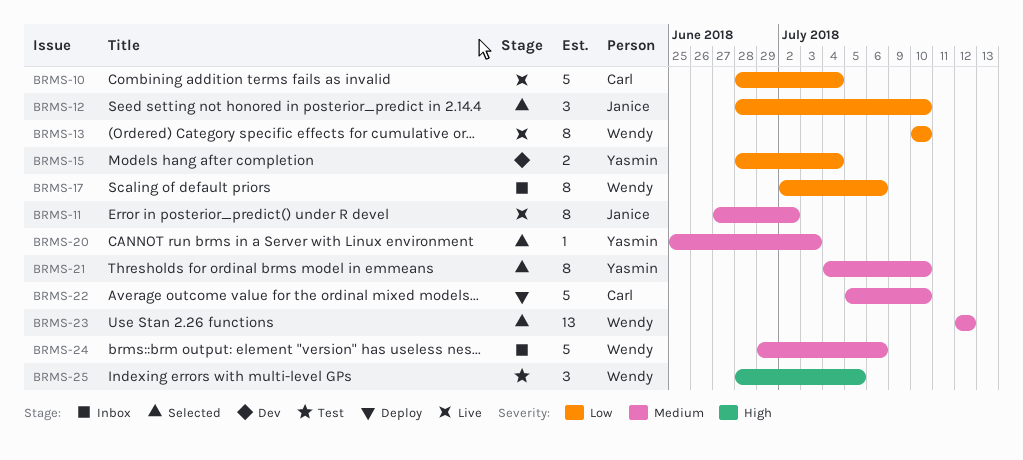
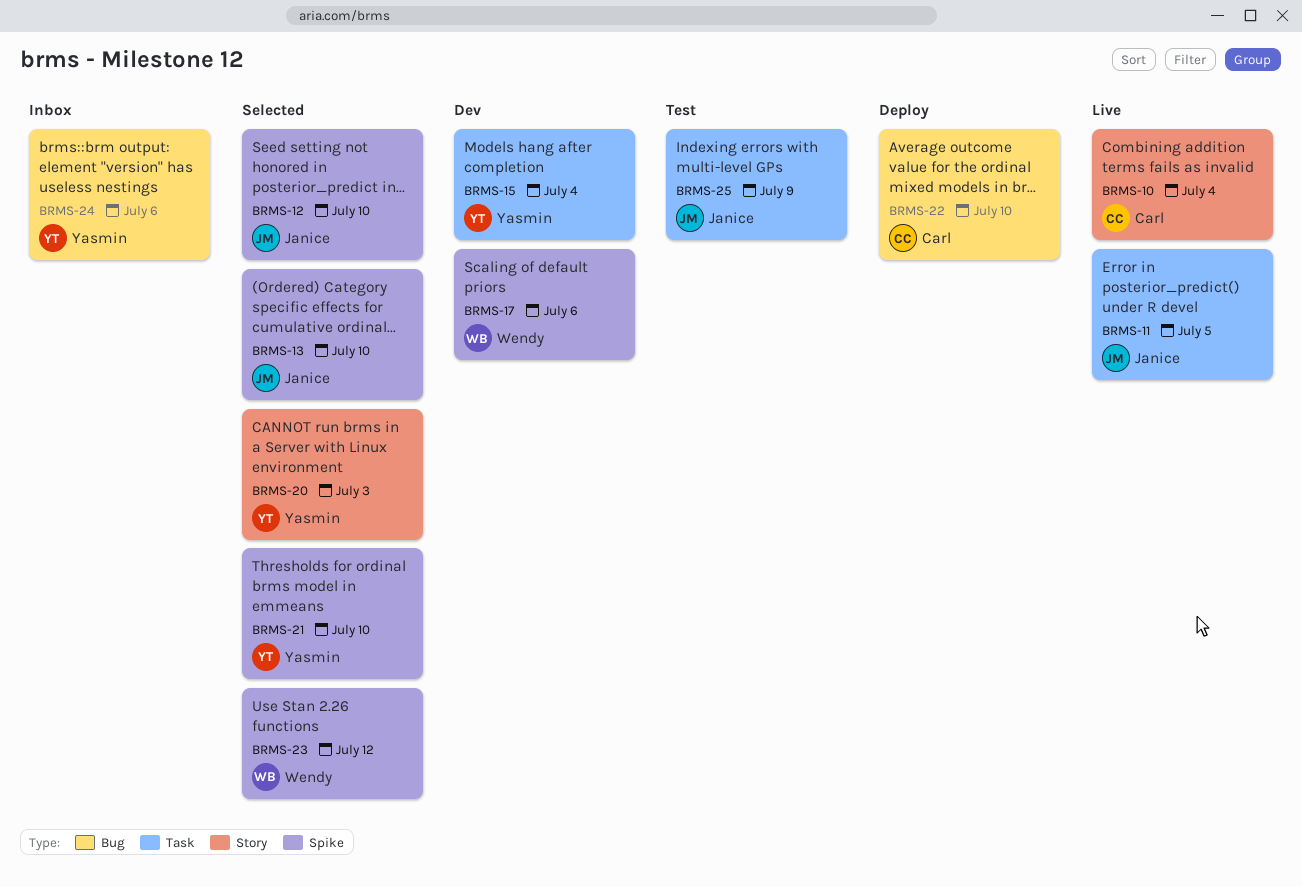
BRMS-11, due: Jul 2 -> Jul 5
BRMS-13, status: Live -> Selected
BRMS-13, owner: Wendy -> Janice
BRMS-17, status: Inbox -> Dev
BRMS-24, owner: Wendy -> Yasmin
BRMS-25, owner: Wendy -> Janice
BRMS-25, due: Jul 5 -> Jul 9

